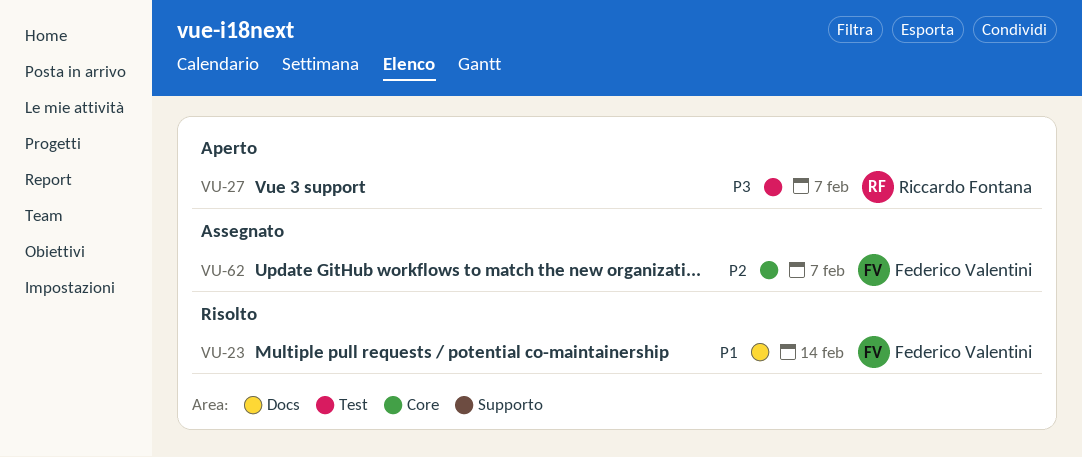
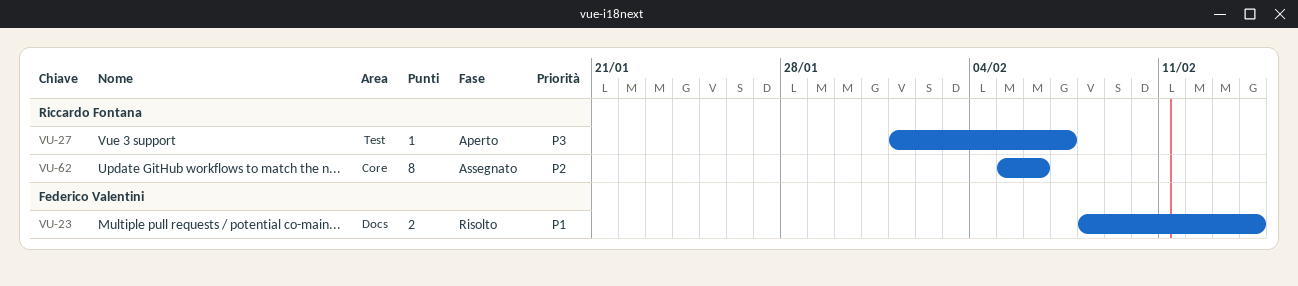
VU-62, owner: Federico Valentini -> Riccardo Fontana
VU-62, due: Feb 7 -> Feb 6

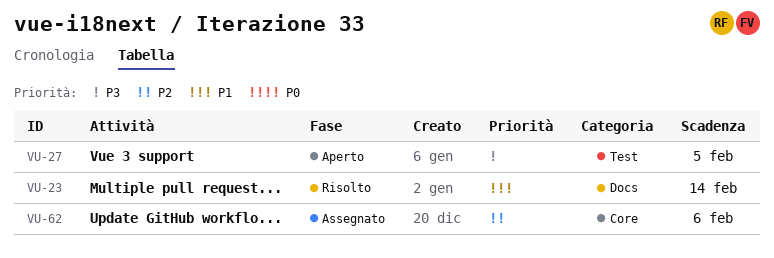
VU-27, due: Feb 7 -> Feb 5

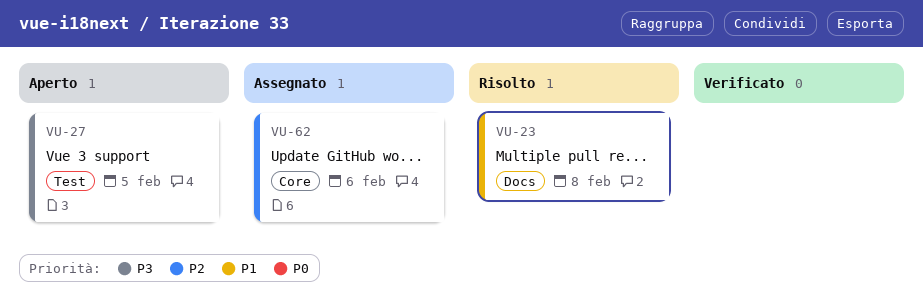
VU-23, due: Feb 14 -> Feb 8

